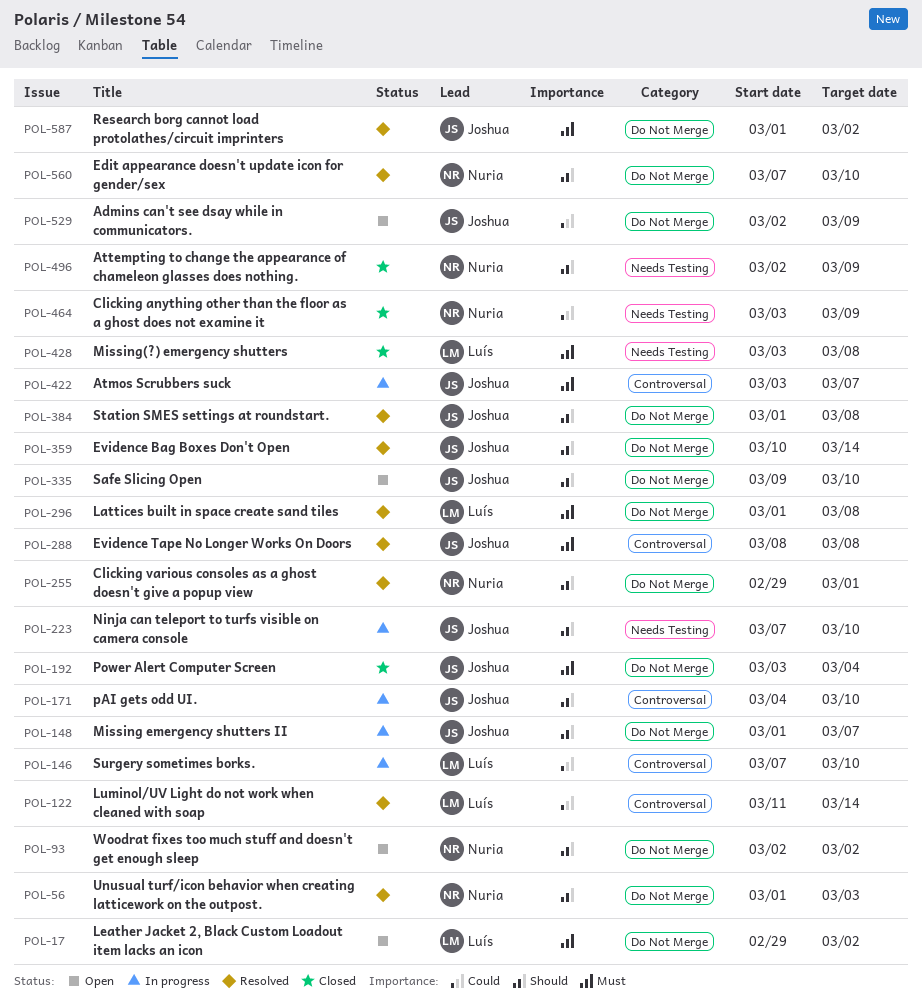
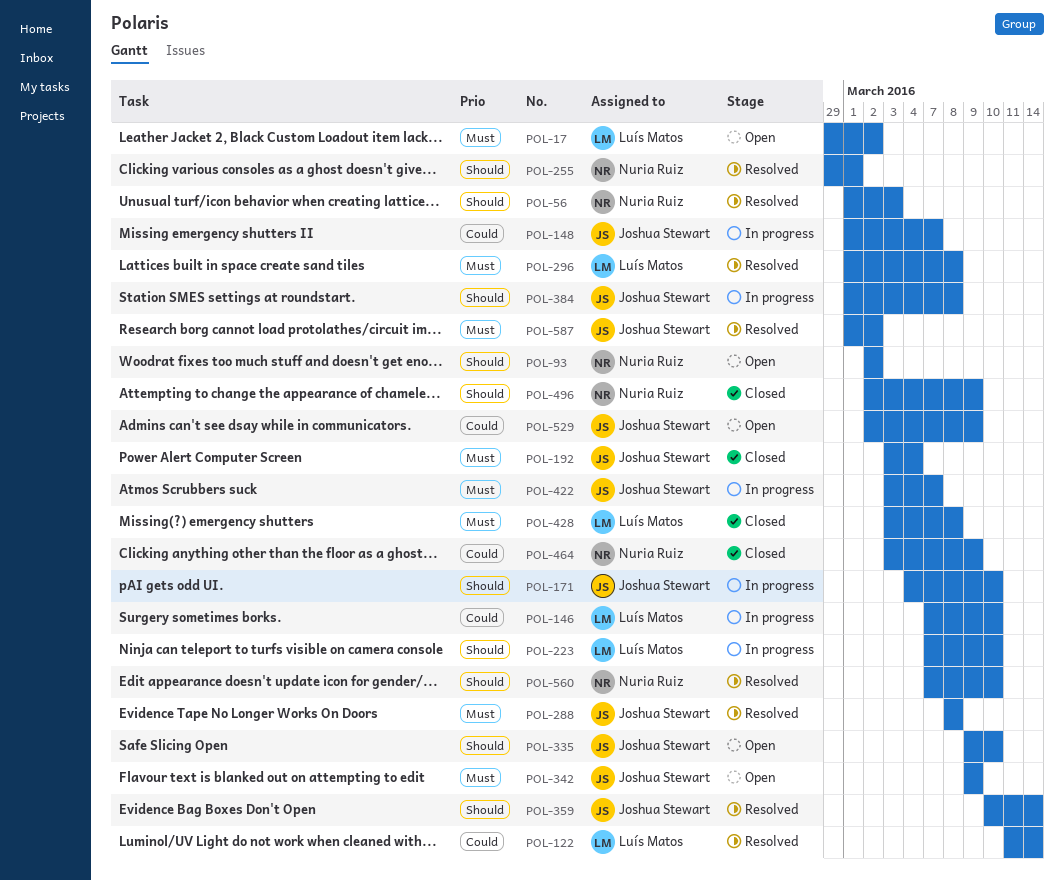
POL-148, priority: Should -> Could
POL-223, owner: Joshua Stewart -> Luís Matos
POL-342: none -> present
POL-384, status: Resolved -> In progress

